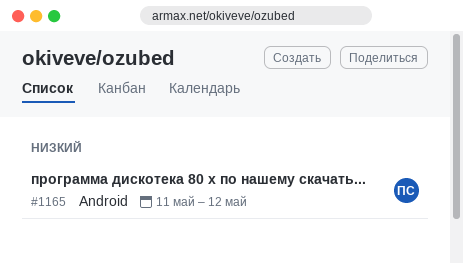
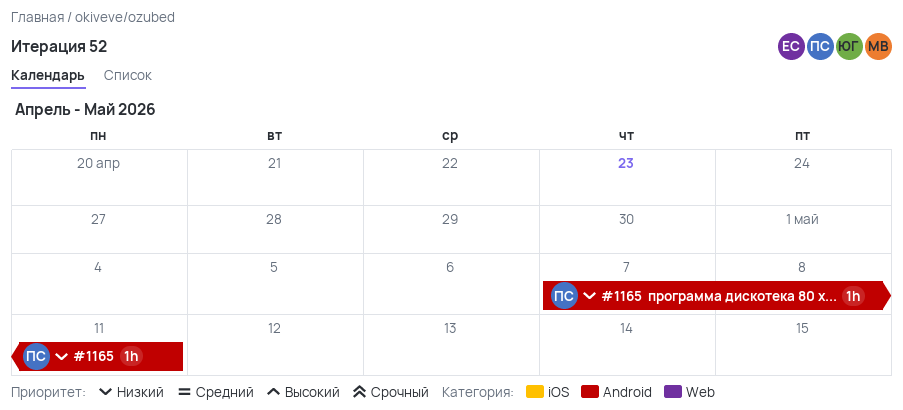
#1165, start: May 11 -> May 7
#1165, due: May 12 -> May 11

